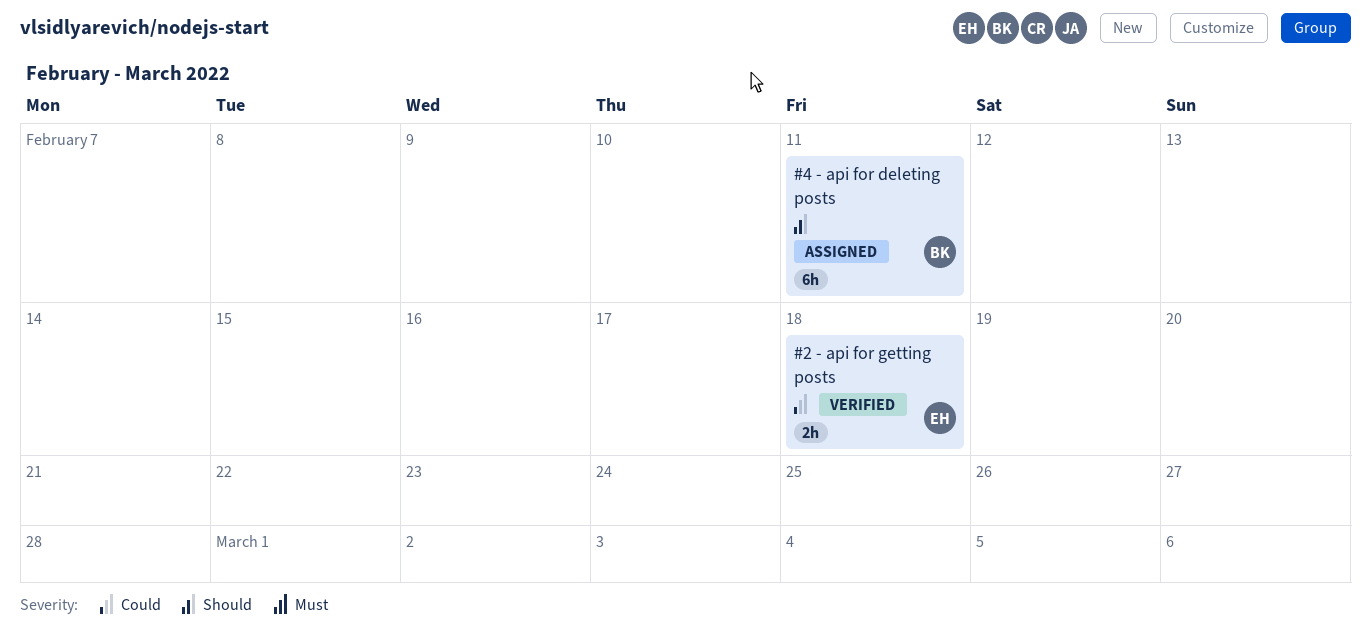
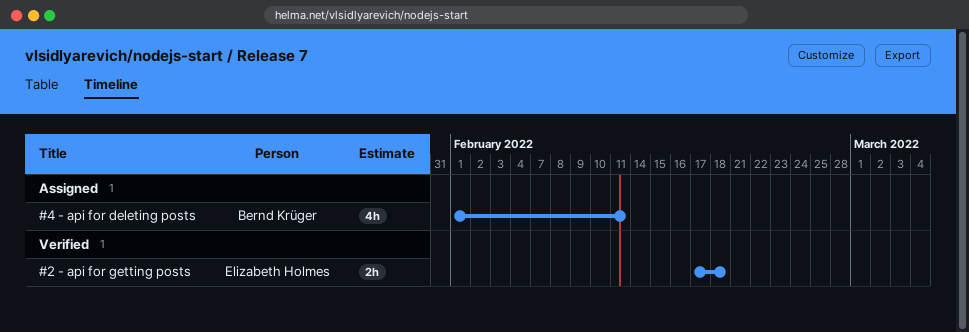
#4 - api for deleting posts, estimate: 6h -> 4h

